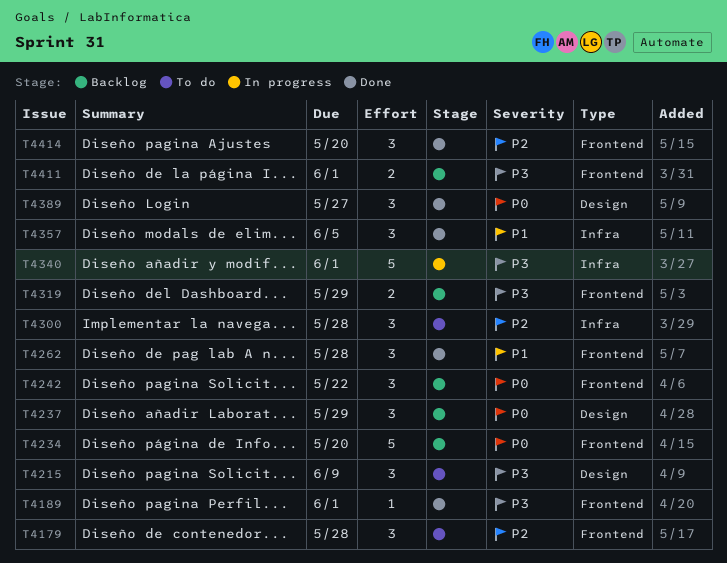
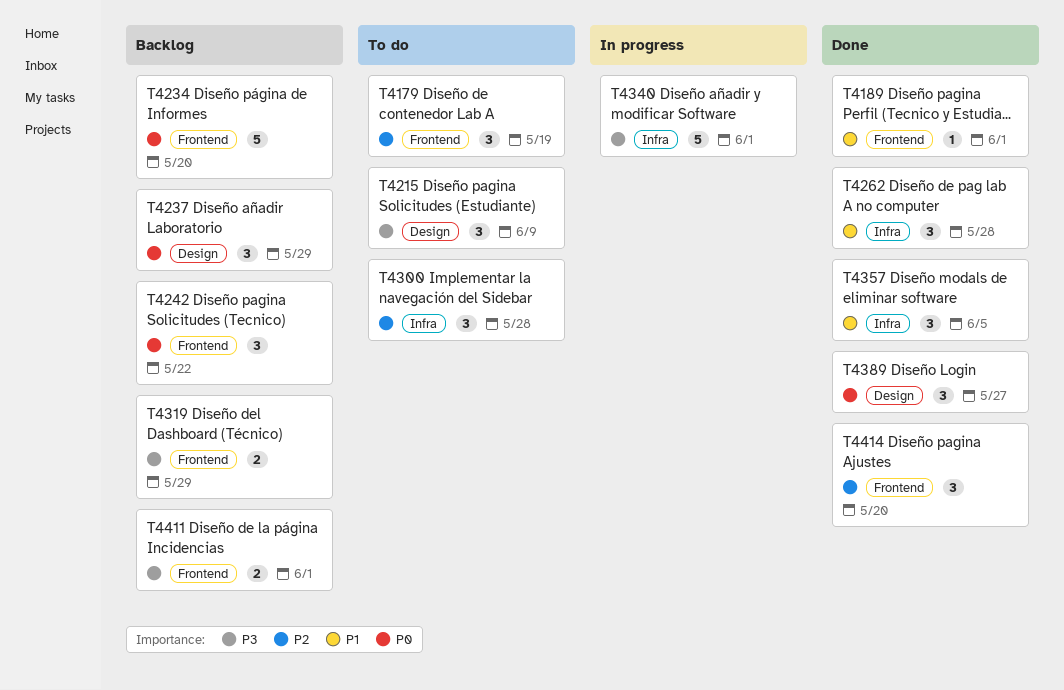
T4179, due: May 28 -> May 19
T4189, priority: P3 -> P1
T4262, label: Frontend -> Infra

